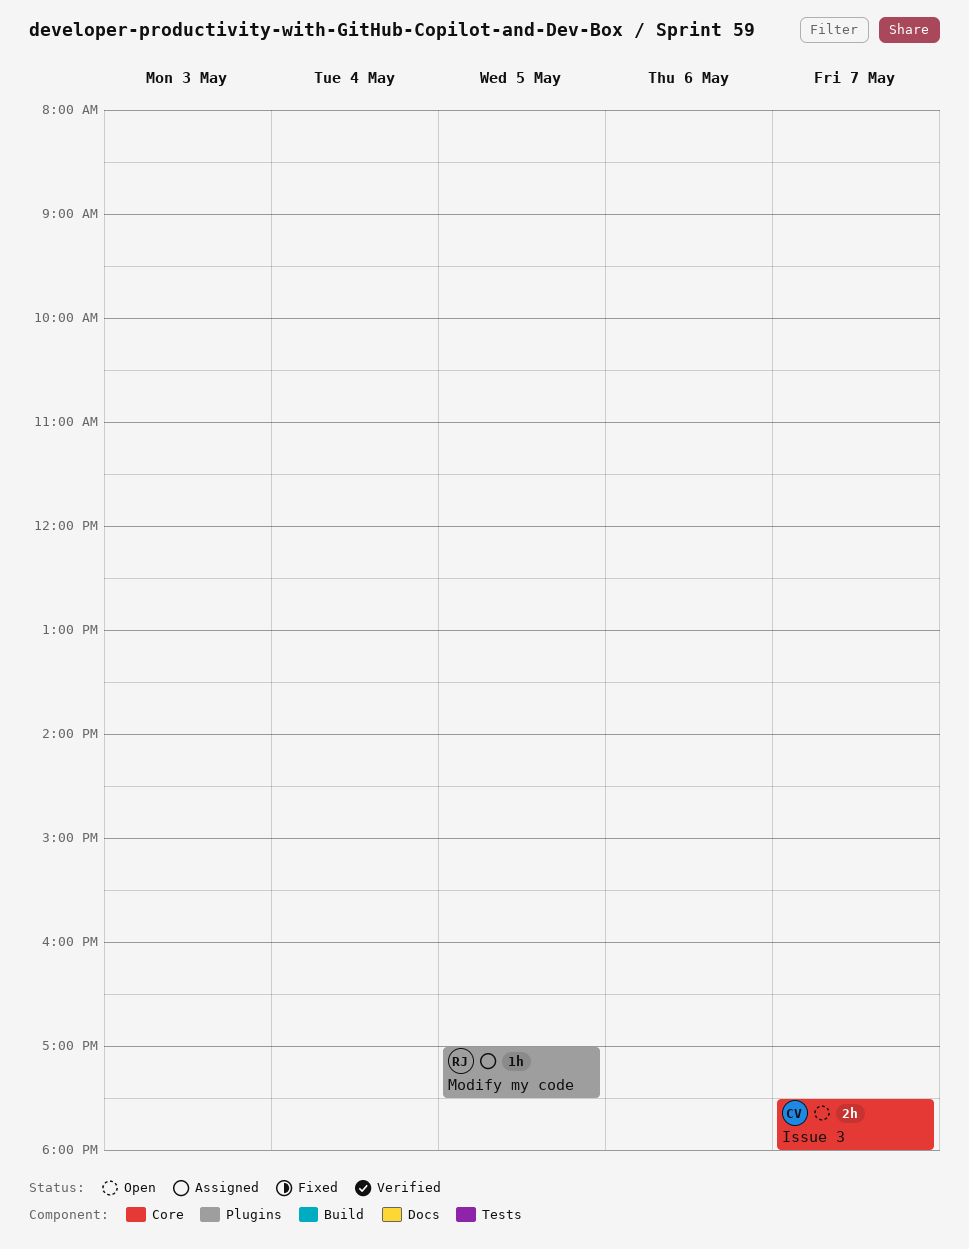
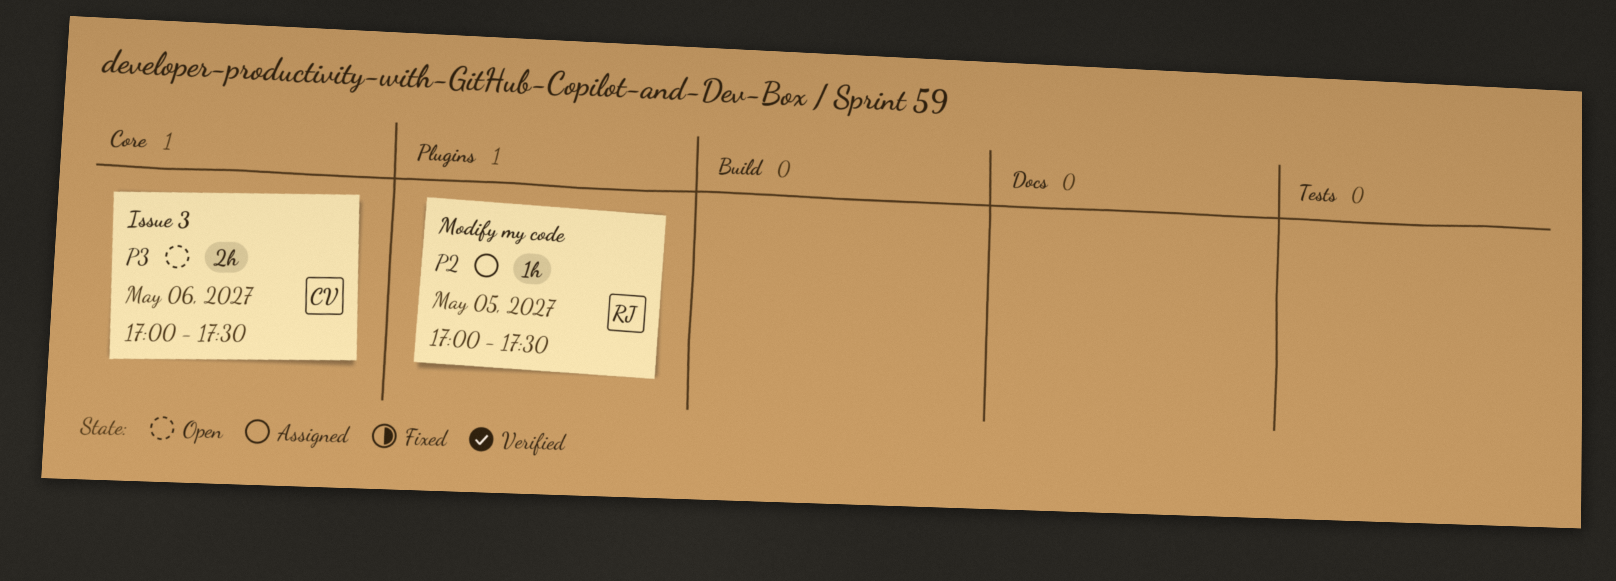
Issue 3, day: May 7 -> May 6
Issue 3, begins: 17:30 -> 17:00
Issue 3, ends: 18:00 -> 17:30

